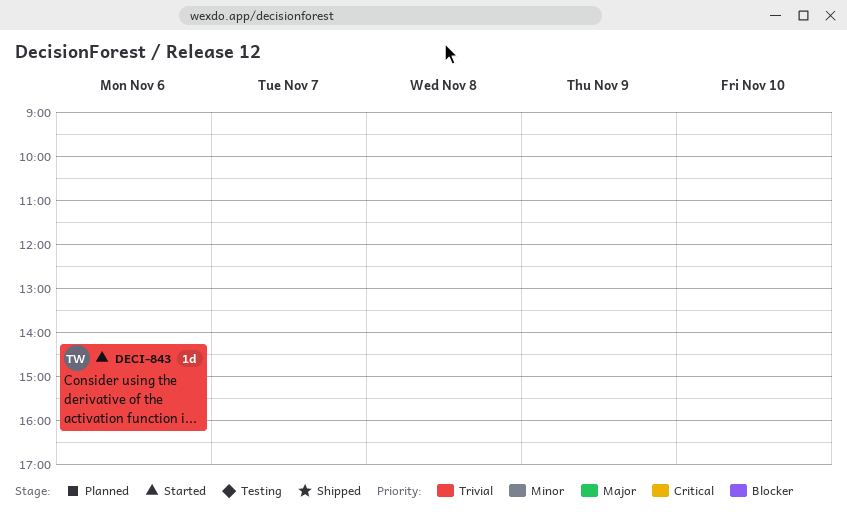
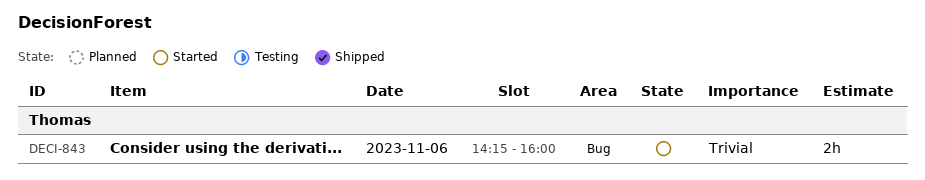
DECI-843, estimate: 1d -> 2h
DECI-843, ends: 16:15 -> 16:00

